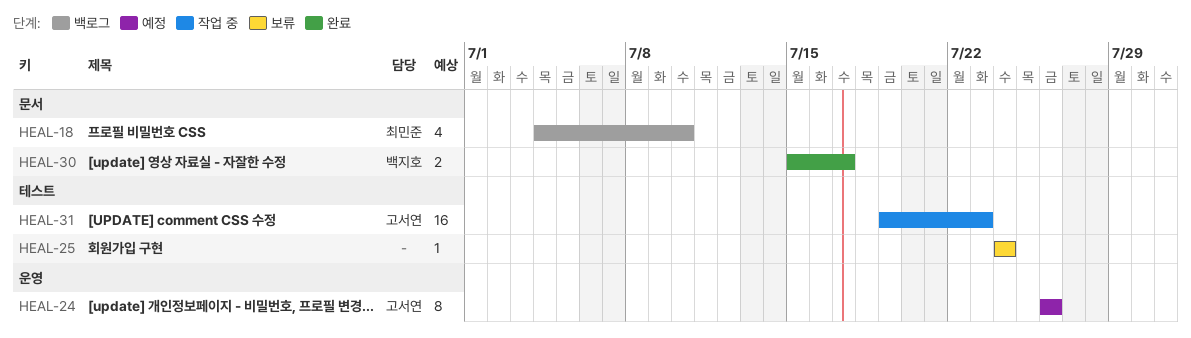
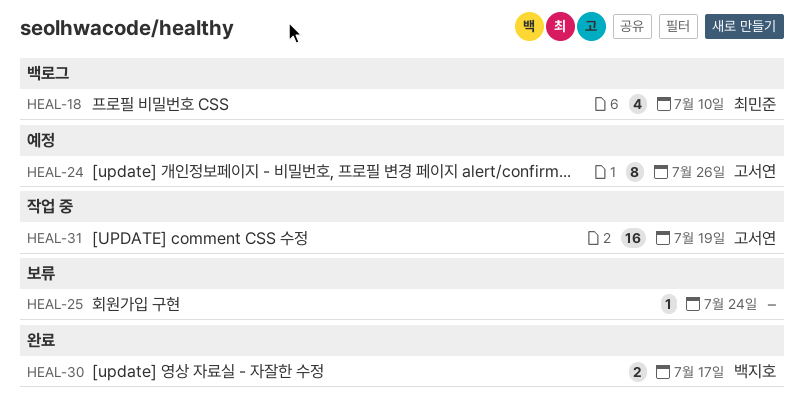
HEAL-31, due: Jul 23 -> Jul 19

